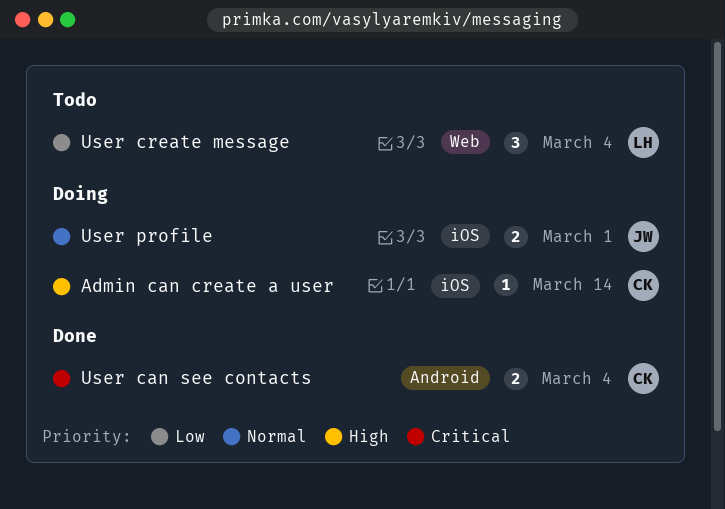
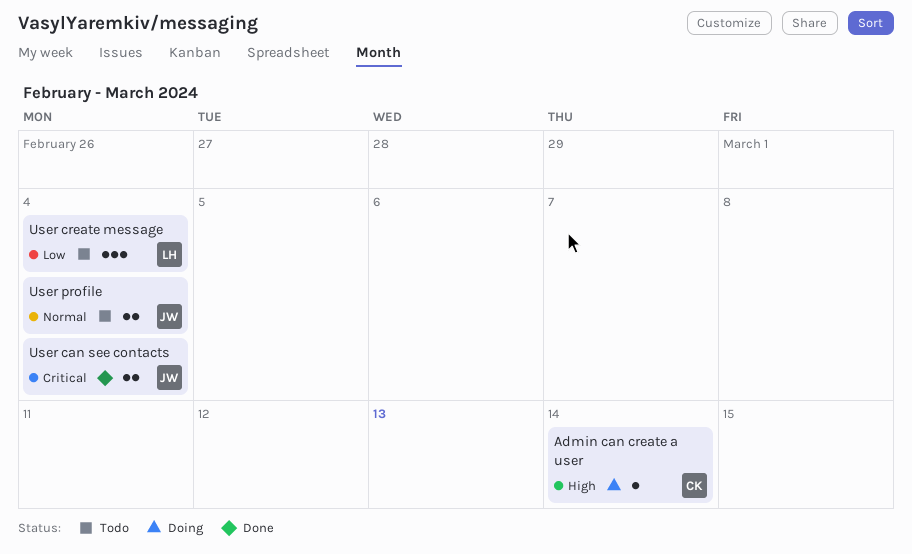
User can see contacts, owner: CK -> JW
User profile, status: Doing -> Todo
User profile, due: Mar 1 -> Mar 4

